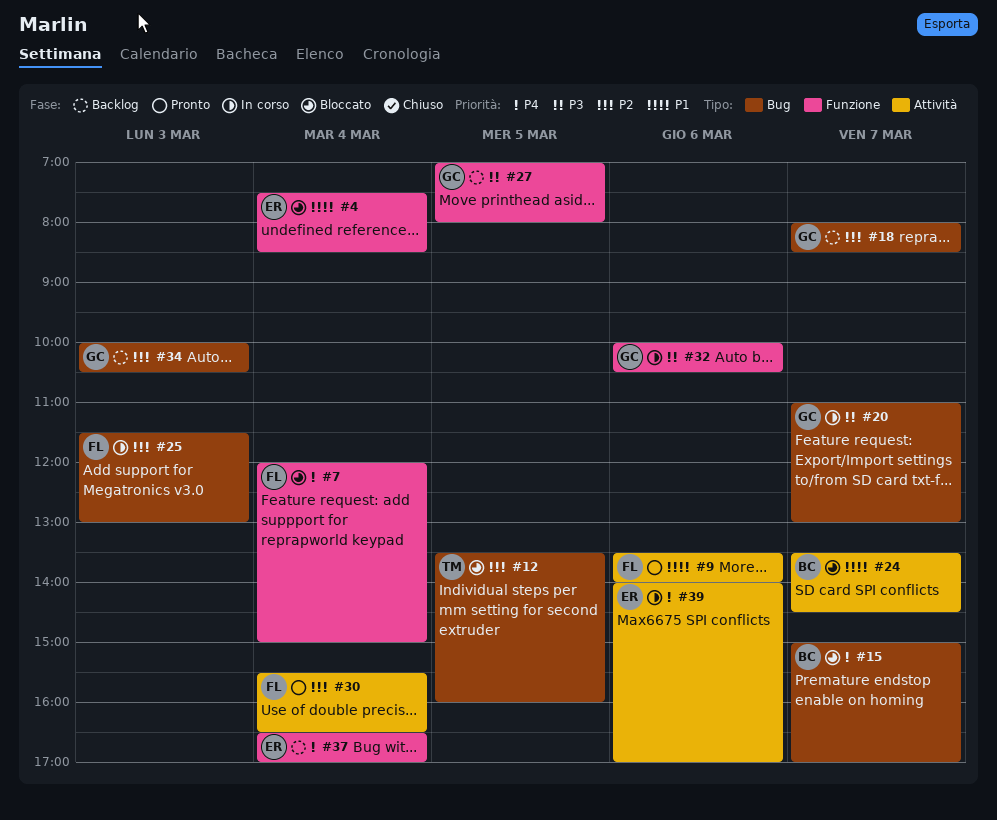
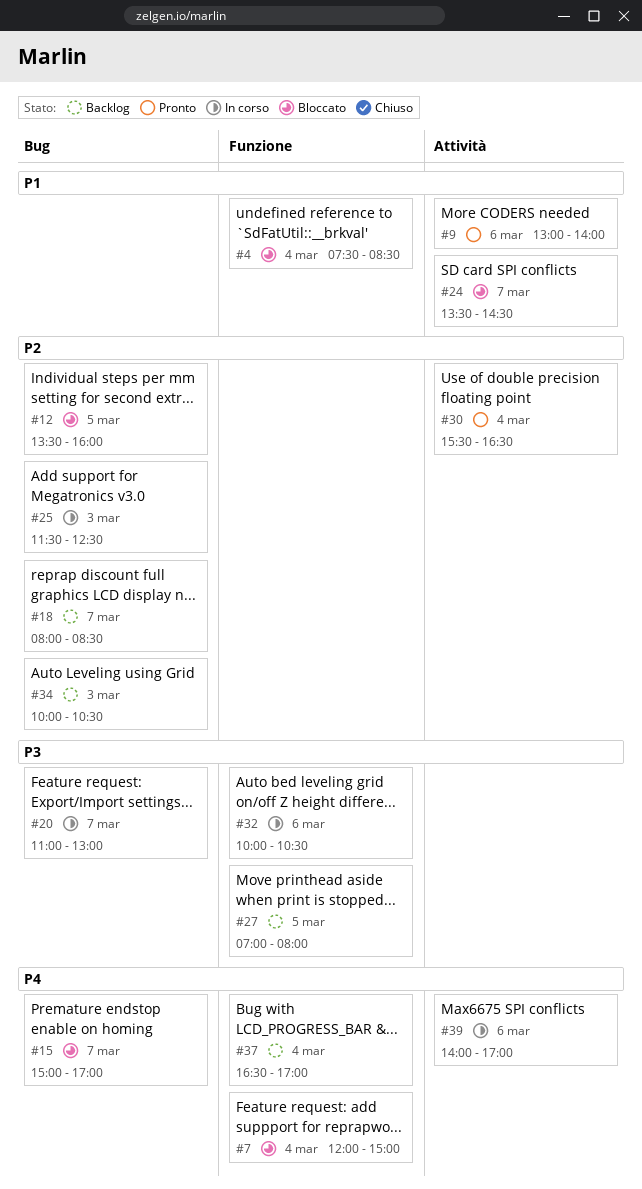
#9, begins: 13:30 -> 13:00
#25, ends: 13:00 -> 12:30

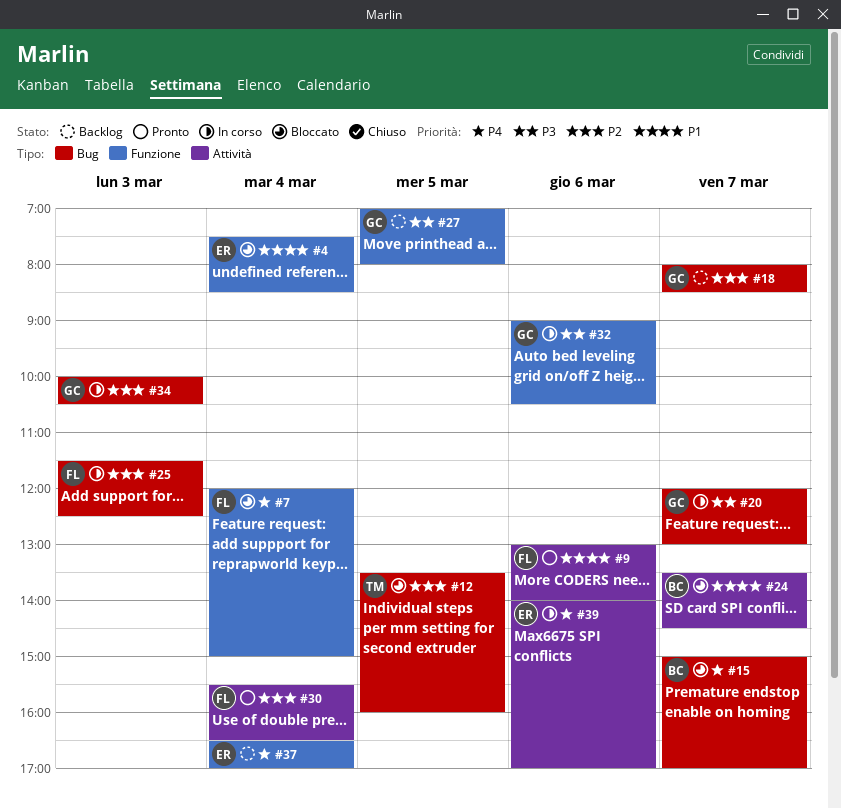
#20, begins: 11:00 -> 12:00
#32, begins: 10:00 -> 09:00
#34, status: Backlog -> In corso

